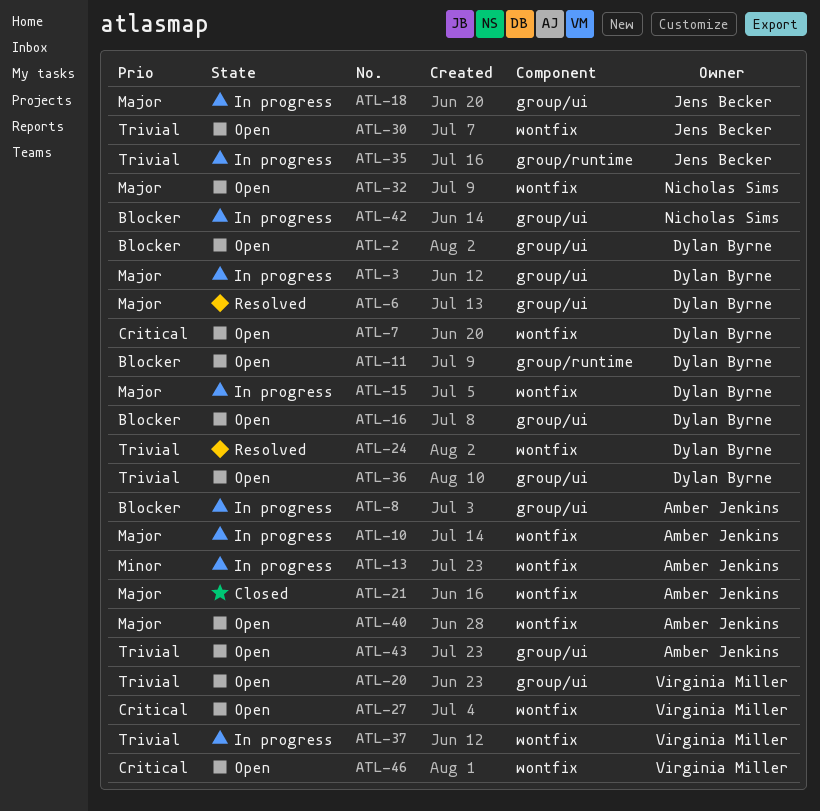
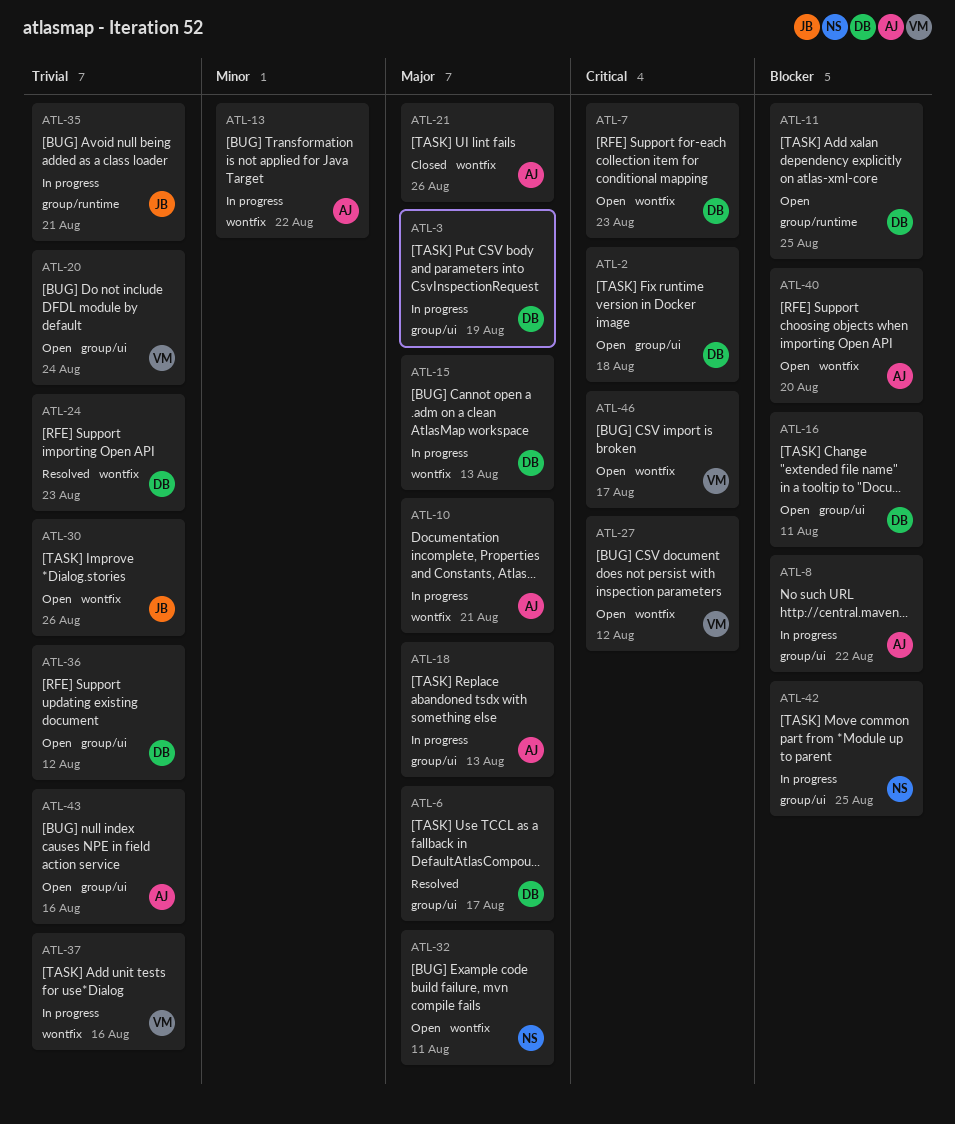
ATL-2, priority: Blocker -> Critical
ATL-18, owner: Jens Becker -> Amber Jenkins
ATL-40, priority: Major -> Blocker

